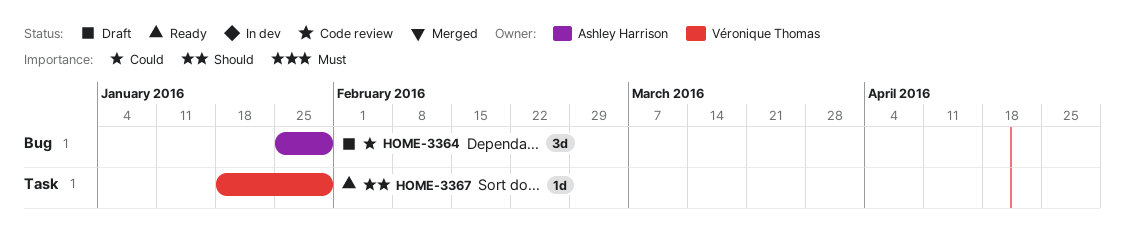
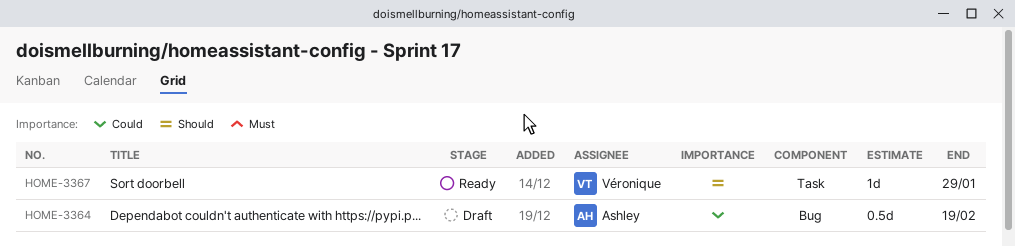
HOME-3364, estimate: 3d -> 0.5d
HOME-3364, due: Jan 29 -> Feb 19

